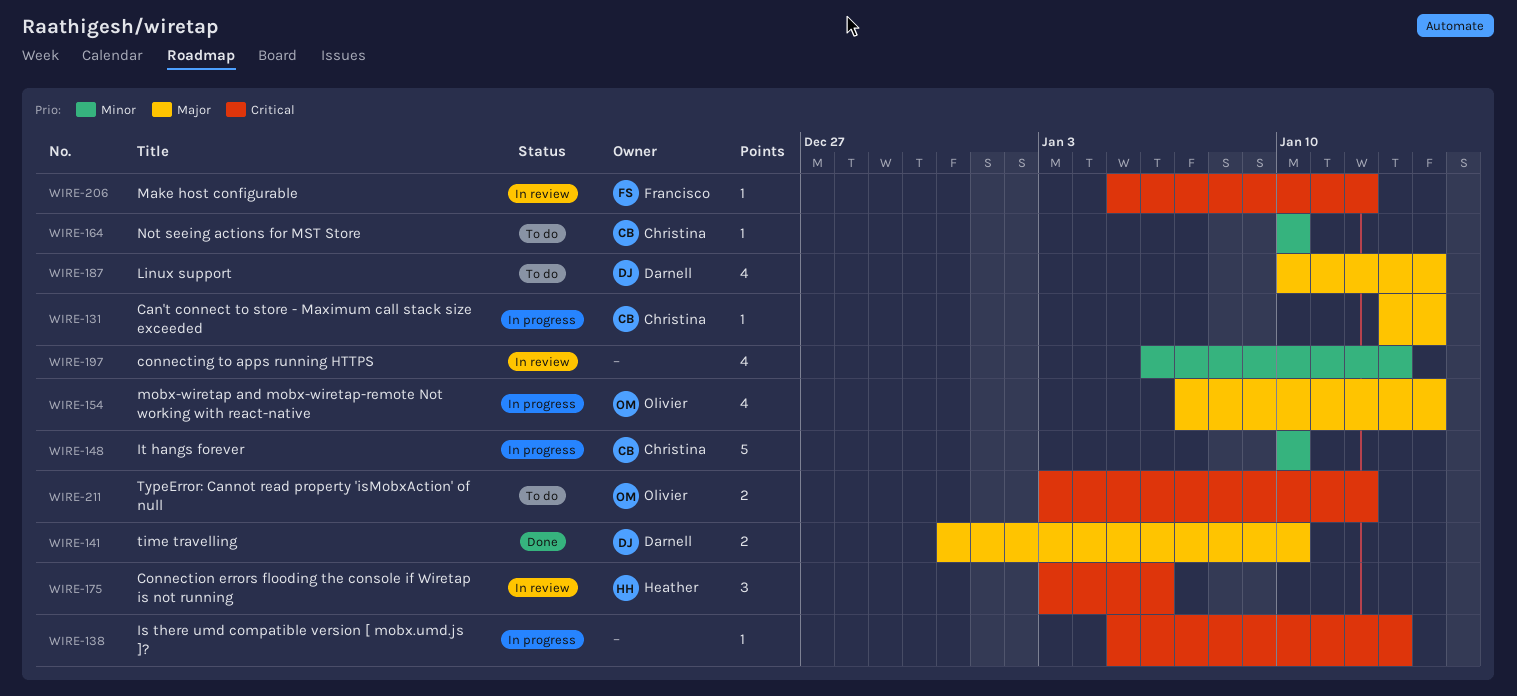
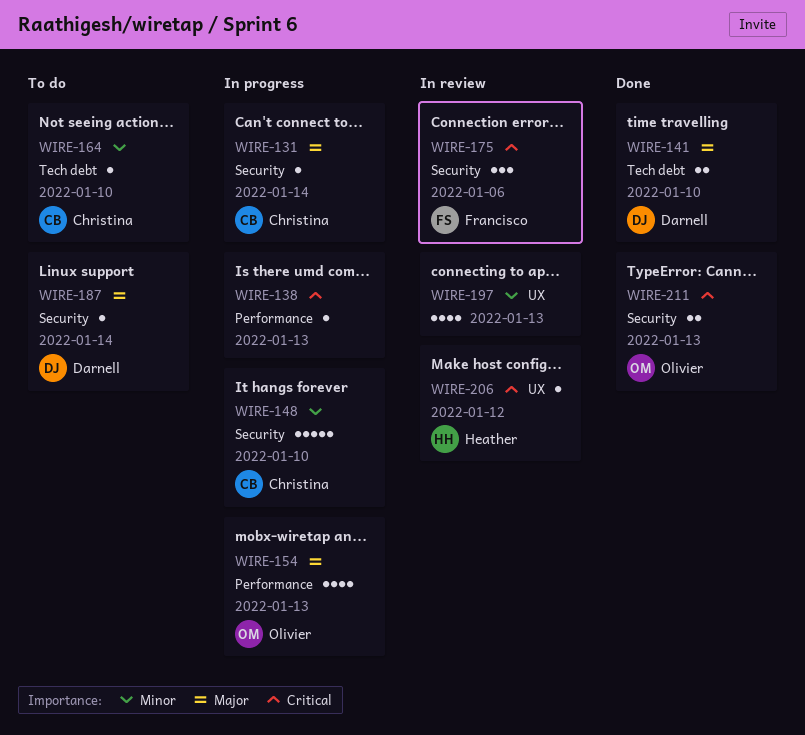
WIRE-154, due: Jan 14 -> Jan 13
WIRE-175, owner: Heather -> Francisco
WIRE-187, estimate: 4 -> 1
WIRE-206, owner: Francisco -> Heather
WIRE-211, status: To do -> Done
WIRE-211, due: Jan 12 -> Jan 13

